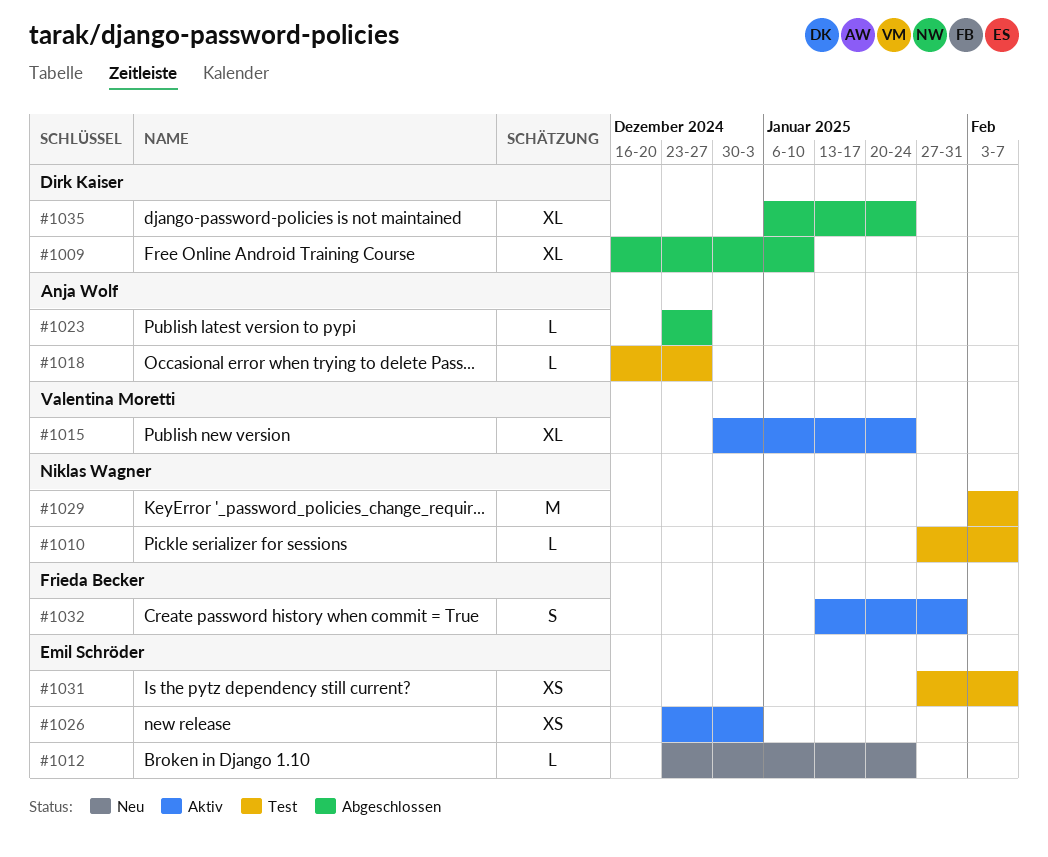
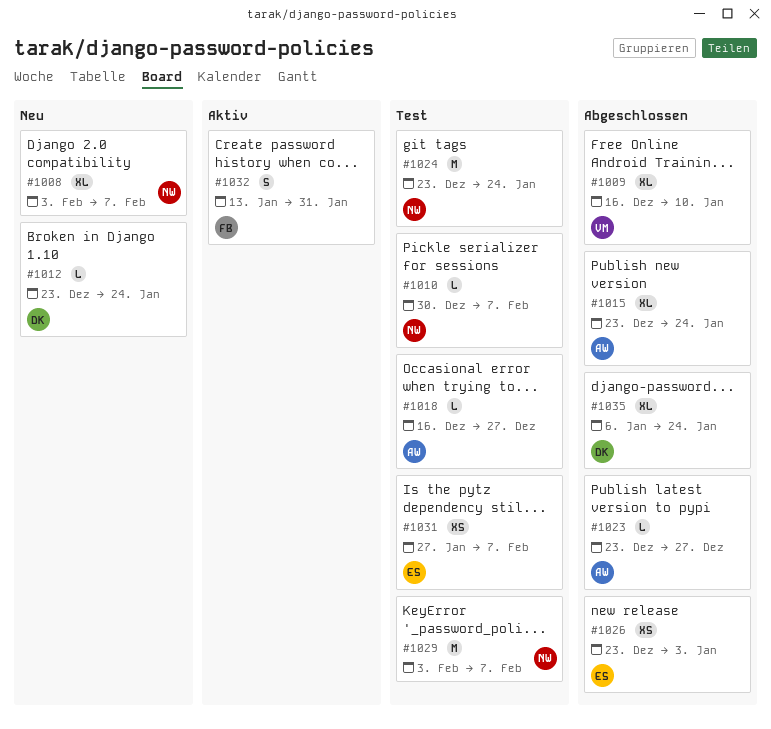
#1008: none -> present
#1009, owner: Dirk Kaiser -> Valentina Moretti
#1010, start: Jan 27 -> Dec 30
#1012, owner: Emil Schröder -> Dirk Kaiser
#1015, status: Aktiv -> Abgeschlossen
#1015, owner: Valentina Moretti -> Anja Wolf
#1015, start: Dec 30 -> Dec 23
#1024: none -> present
#1026, status: Aktiv -> Abgeschlossen

